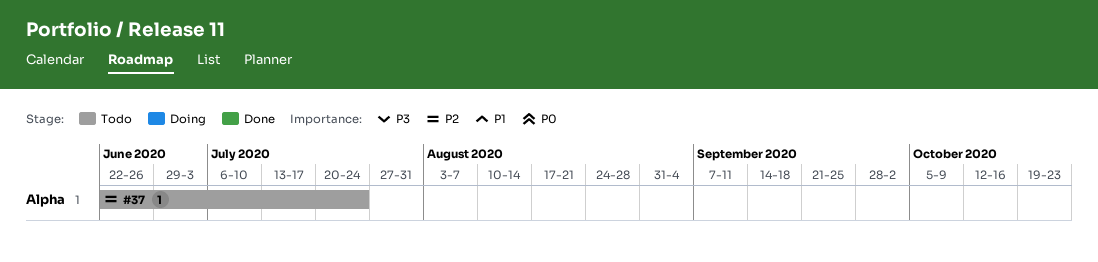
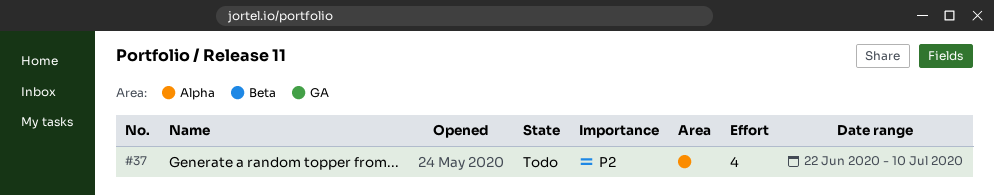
#37, estimate: 1 -> 4
#37, due: Jul 24 -> Jul 10

